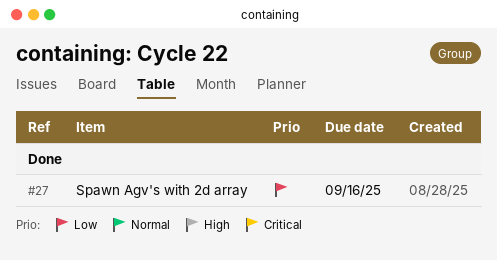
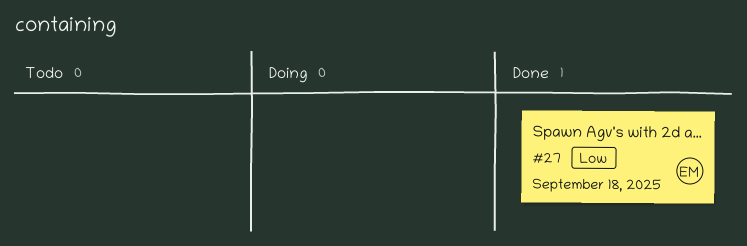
#27, due: Sep 16 -> Sep 18

